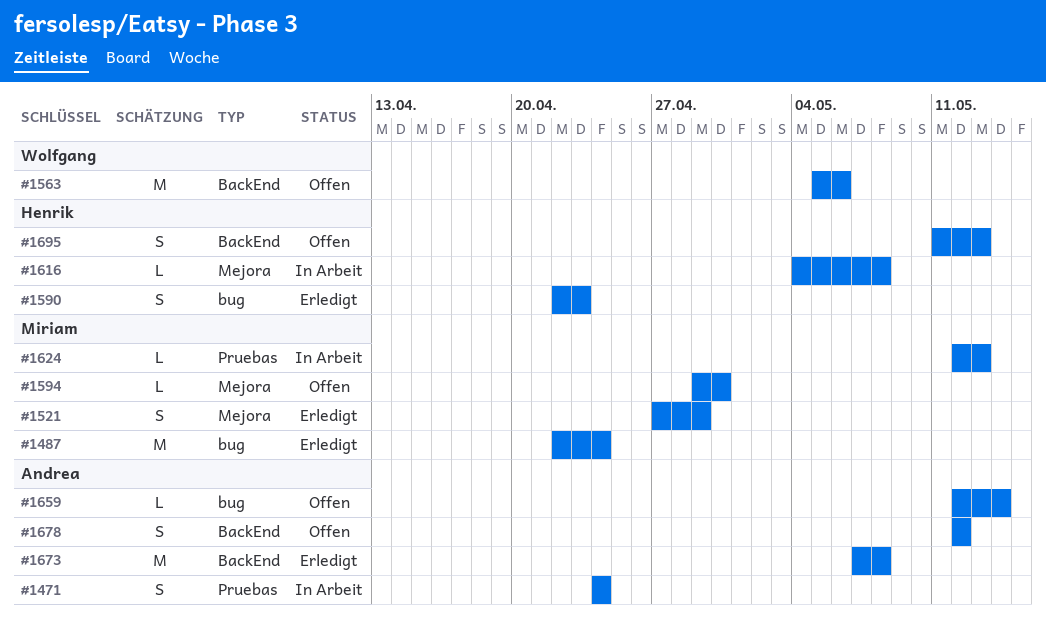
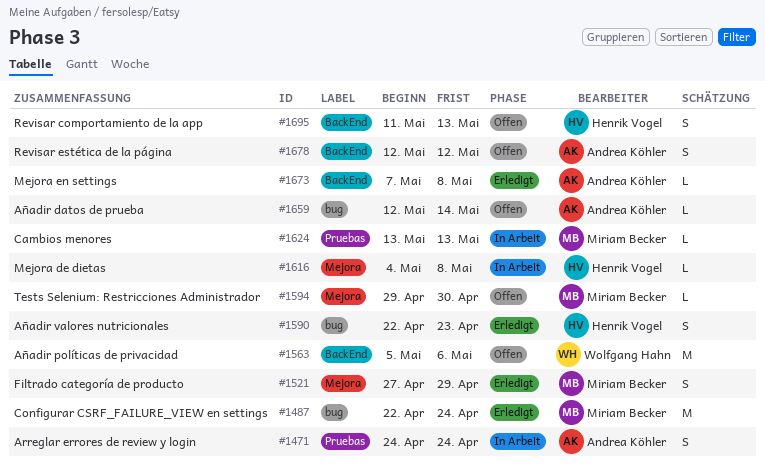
#1624, start: May 12 -> May 13
#1673, estimate: M -> L

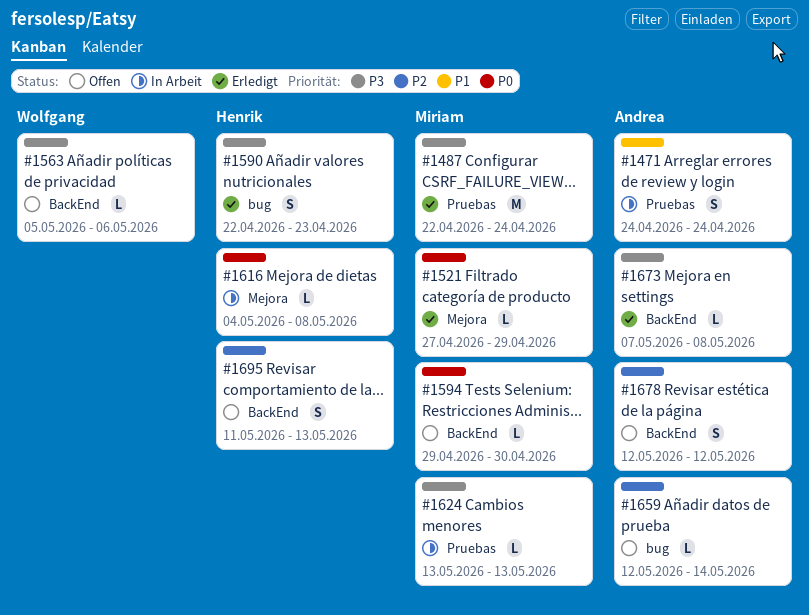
#1487, label: bug -> Pruebas
#1521, estimate: S -> L
#1563, estimate: M -> L
#1594, label: Mejora -> BackEnd

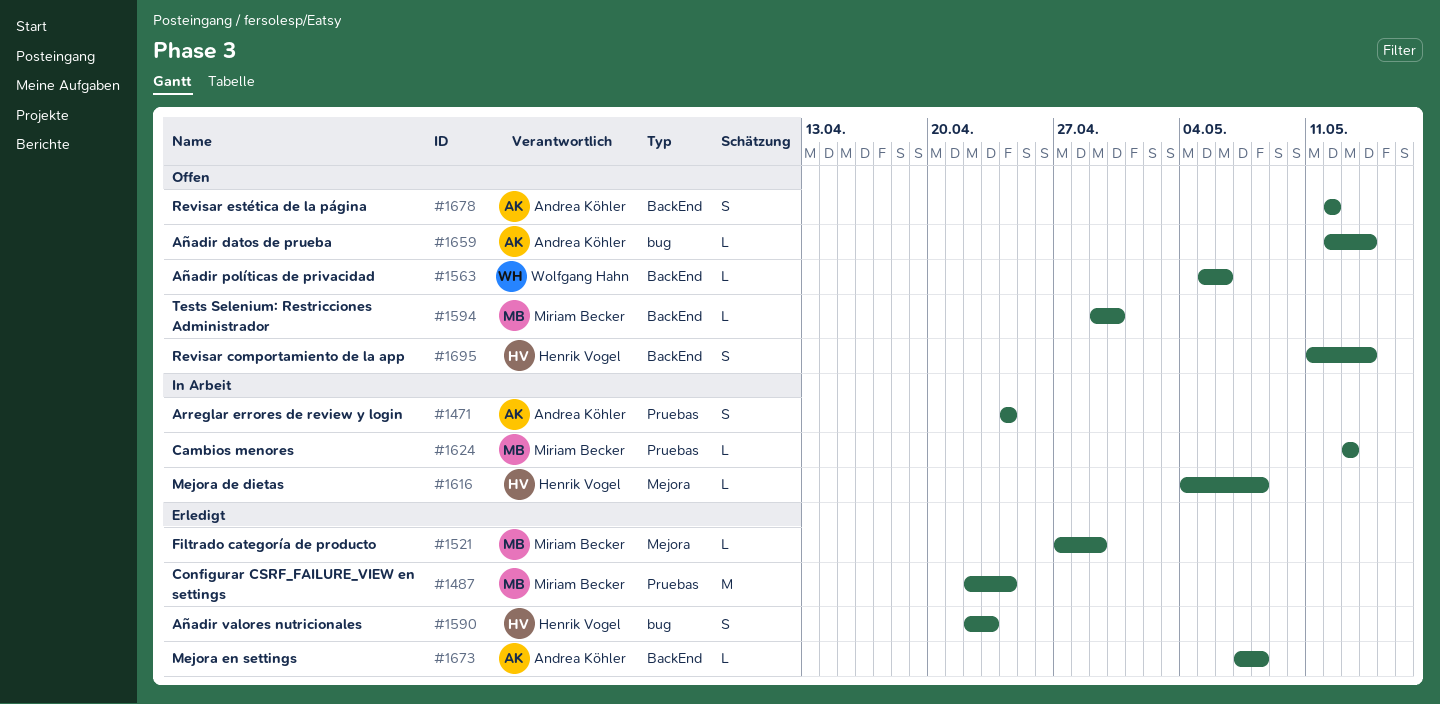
#1695, due: May 13 -> May 14

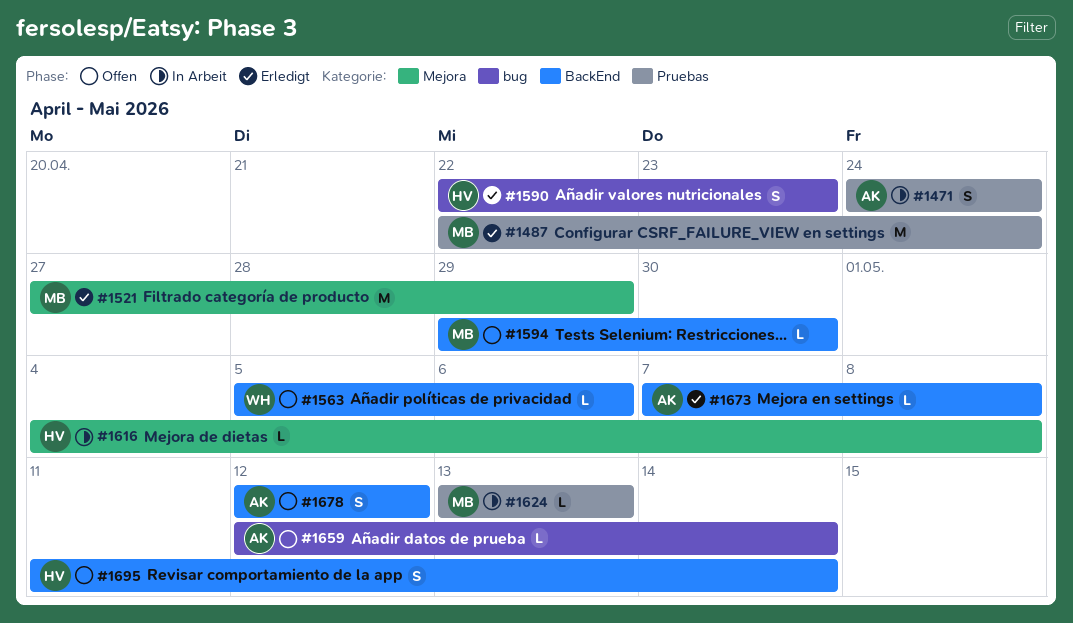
#1521, estimate: L -> M

